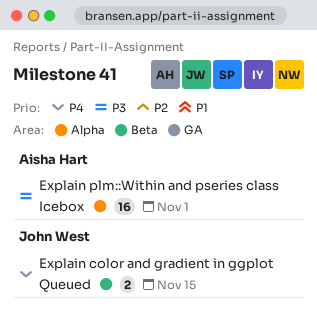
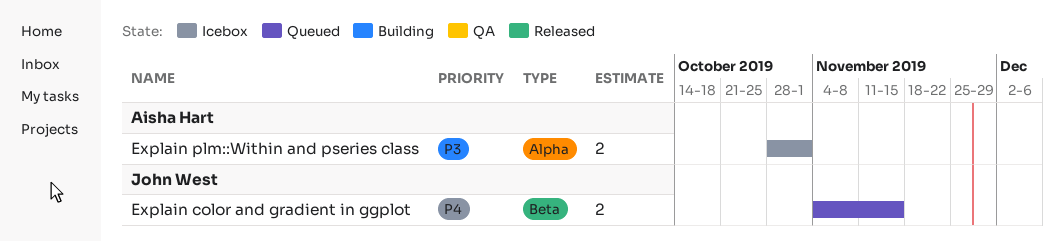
Explain plm::Within and pseries class, estimate: 16 -> 2

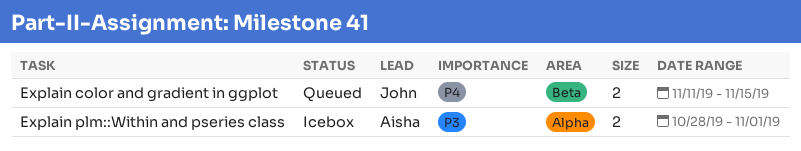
Explain color and gradient in ggplot, start: Nov 4 -> Nov 11

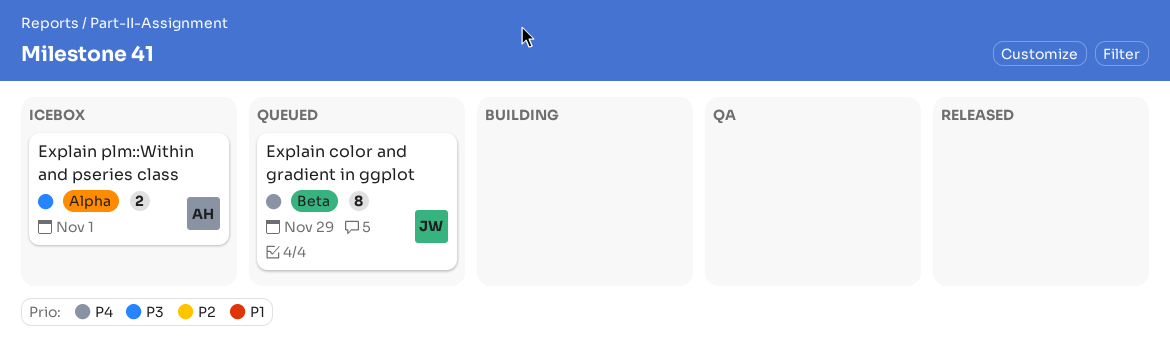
Explain color and gradient in ggplot, estimate: 2 -> 8
Explain color and gradient in ggplot, due: Nov 15 -> Nov 29

